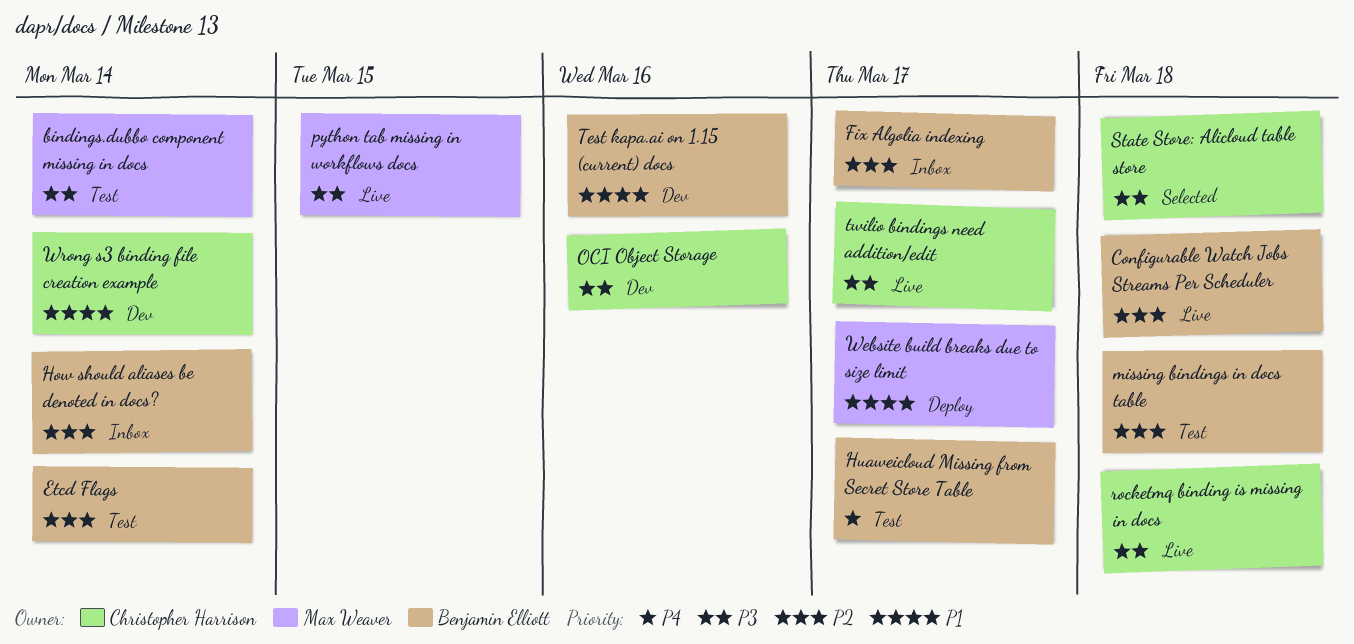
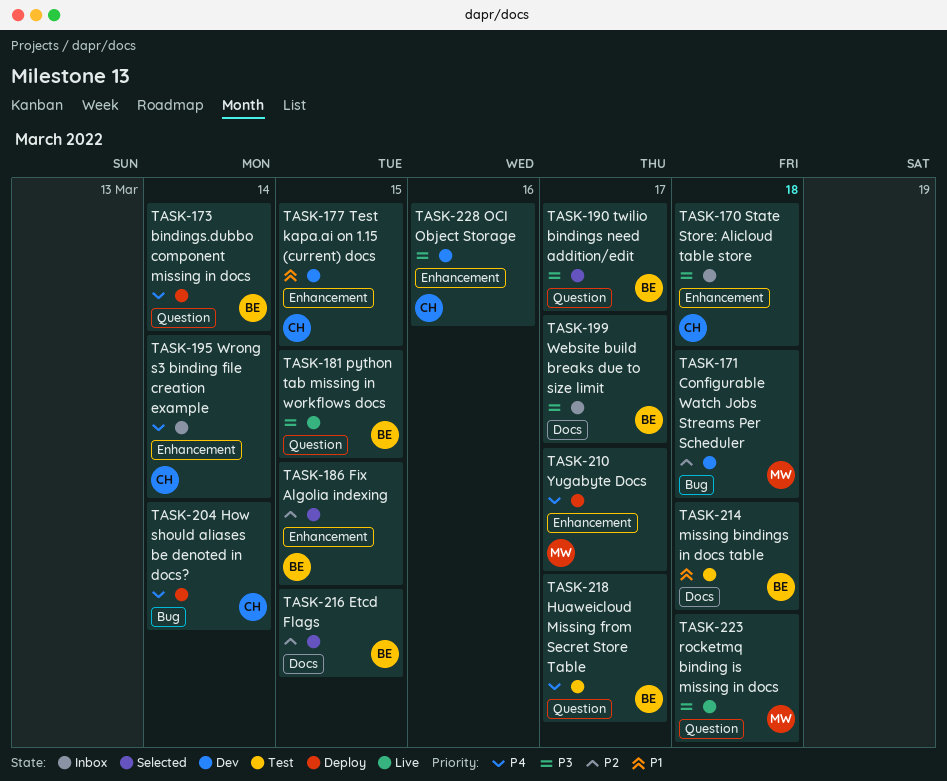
bindings.dubbo component missing in docs, status: Test -> Deploy
bindings.dubbo component missing in docs, owner: Max Weaver -> Benjamin Elliott
bindings.dubbo component missing in docs, priority: P3 -> P4
Configurable Watch Jobs Streams Per Scheduler, status: Live -> Dev
Configurable Watch Jobs Streams Per Scheduler, owner: Benjamin Elliott -> Max Weaver
Etcd Flags, status: Test -> Selected
Etcd Flags, due: Mar 14 -> Mar 15
Fix Algolia indexing, status: Inbox -> Selected
Fix Algolia indexing, due: Mar 17 -> Mar 15
How should aliases be denoted in docs?, status: Inbox -> Deploy
How should aliases be denoted in docs?, owner: Benjamin Elliott -> Christopher Harrison
How should aliases be denoted in docs?, priority: P2 -> P4
missing bindings in docs table, priority: P2 -> P1
python tab missing in workflows docs, owner: Max Weaver -> Benjamin Elliott
rocketmq binding is missing in docs, owner: Christopher Harrison -> Max Weaver
State Store: Alicloud table store, status: Selected -> Inbox
Test kapa.ai on 1.15 (current) docs, owner: Benjamin Elliott -> Christopher Harrison
Test kapa.ai on 1.15 (current) docs, due: Mar 16 -> Mar 15
twilio bindings need addition/edit, status: Live -> Selected
twilio bindings need addition/edit, owner: Christopher Harrison -> Benjamin Elliott
Website build breaks due to size limit, status: Deploy -> Inbox
Website build breaks due to size limit, owner: Max Weaver -> Benjamin Elliott
Website build breaks due to size limit, priority: P1 -> P3
Wrong s3 binding file creation example, status: Dev -> Inbox
Wrong s3 binding file creation example, priority: P1 -> P4
Yugabyte Docs: none -> present

